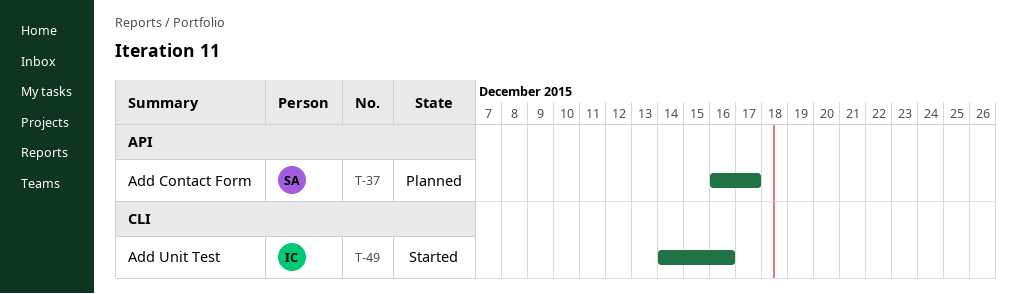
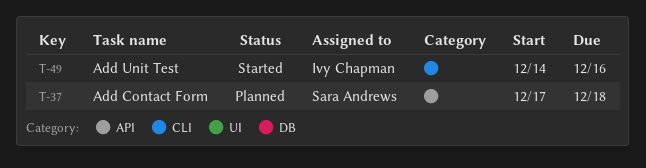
T-37, start: Dec 16 -> Dec 17
T-37, due: Dec 17 -> Dec 18

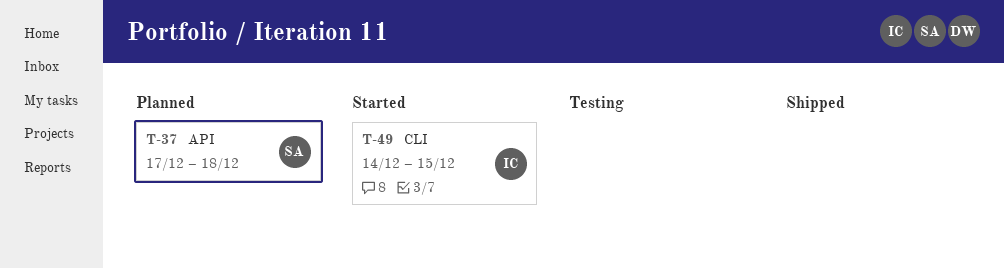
T-49, due: Dec 16 -> Dec 15

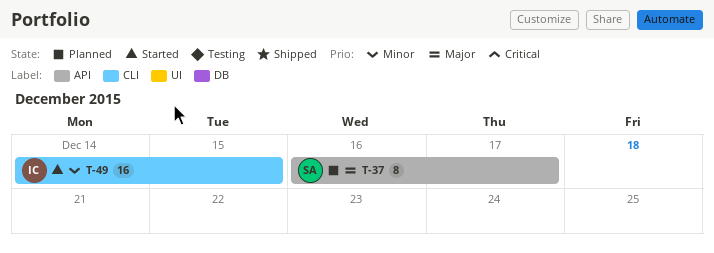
T-37, start: Dec 17 -> Dec 16
T-37, due: Dec 18 -> Dec 17

